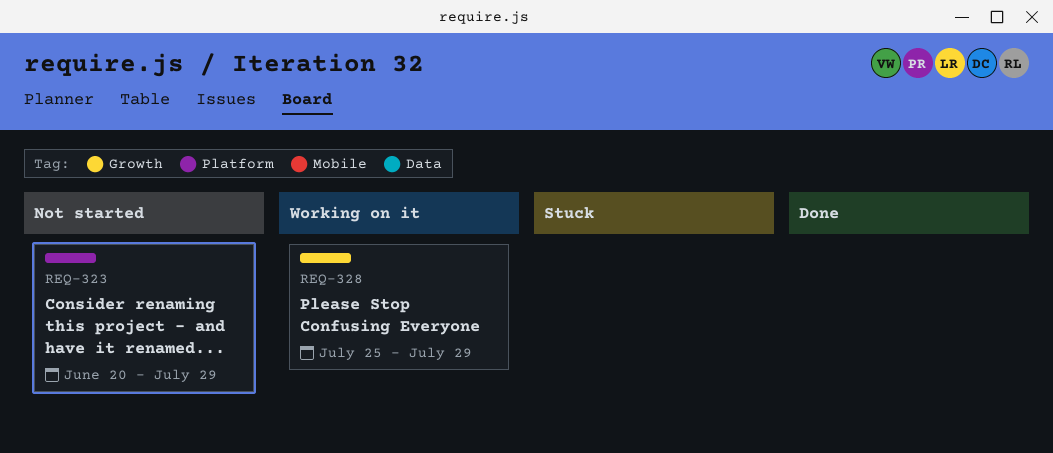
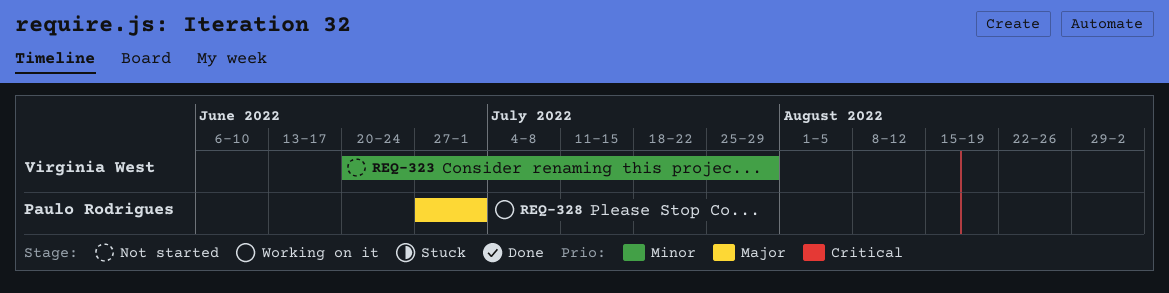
REQ-328, start: Jul 25 -> Jun 27
REQ-328, due: Jul 29 -> Jul 1

